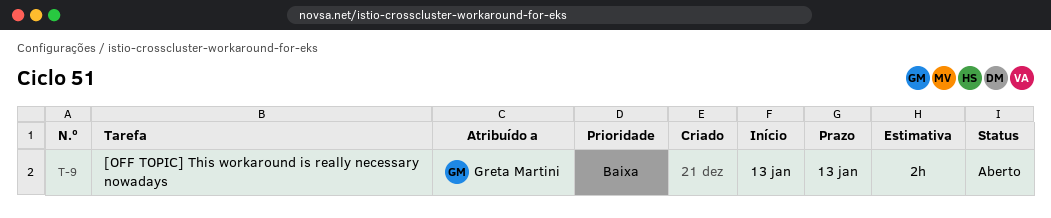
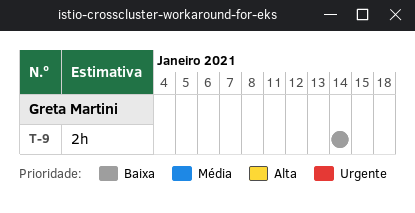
T-9, start: Jan 13 -> Jan 14
T-9, due: Jan 13 -> Jan 14

